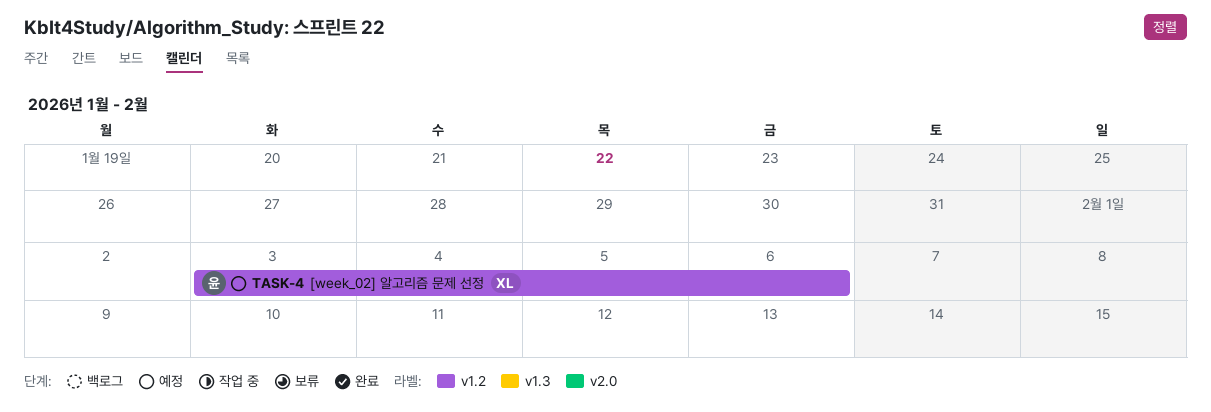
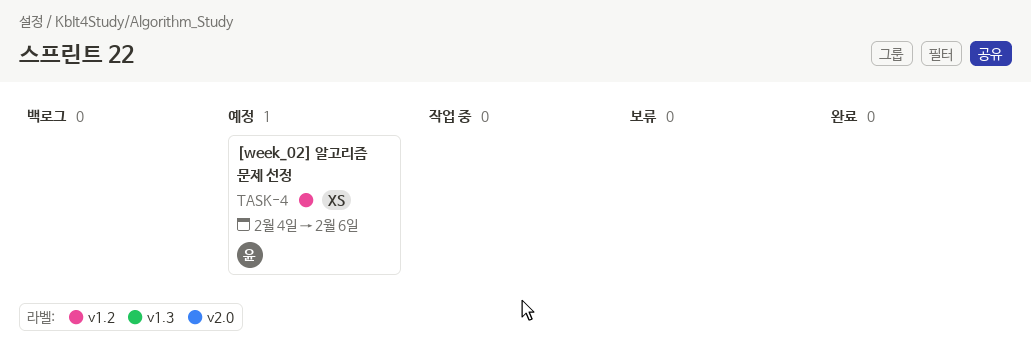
TASK-4, estimate: XL -> XS
TASK-4, start: Feb 3 -> Feb 4

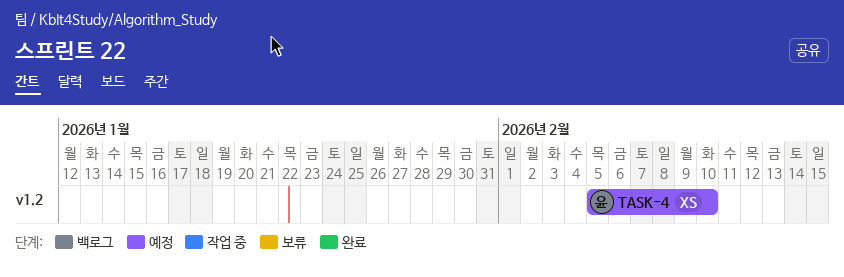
TASK-4, start: Feb 4 -> Feb 5
TASK-4, due: Feb 6 -> Feb 10

